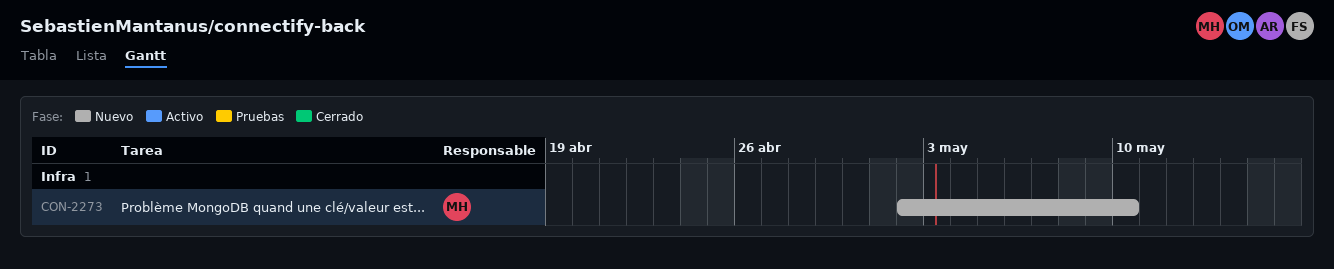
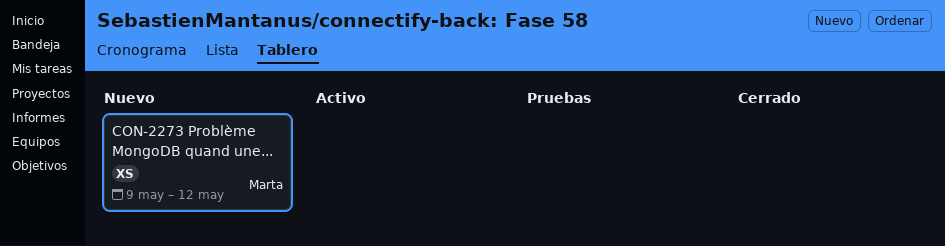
CON-2273, start: May 2 -> May 9
CON-2273, due: May 10 -> May 12

